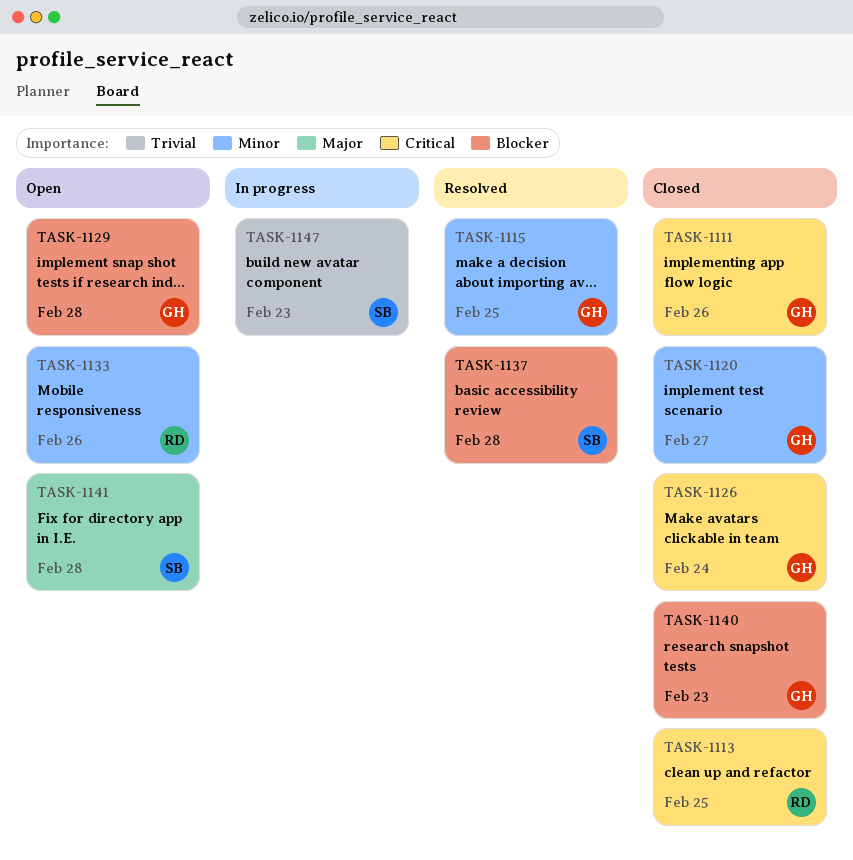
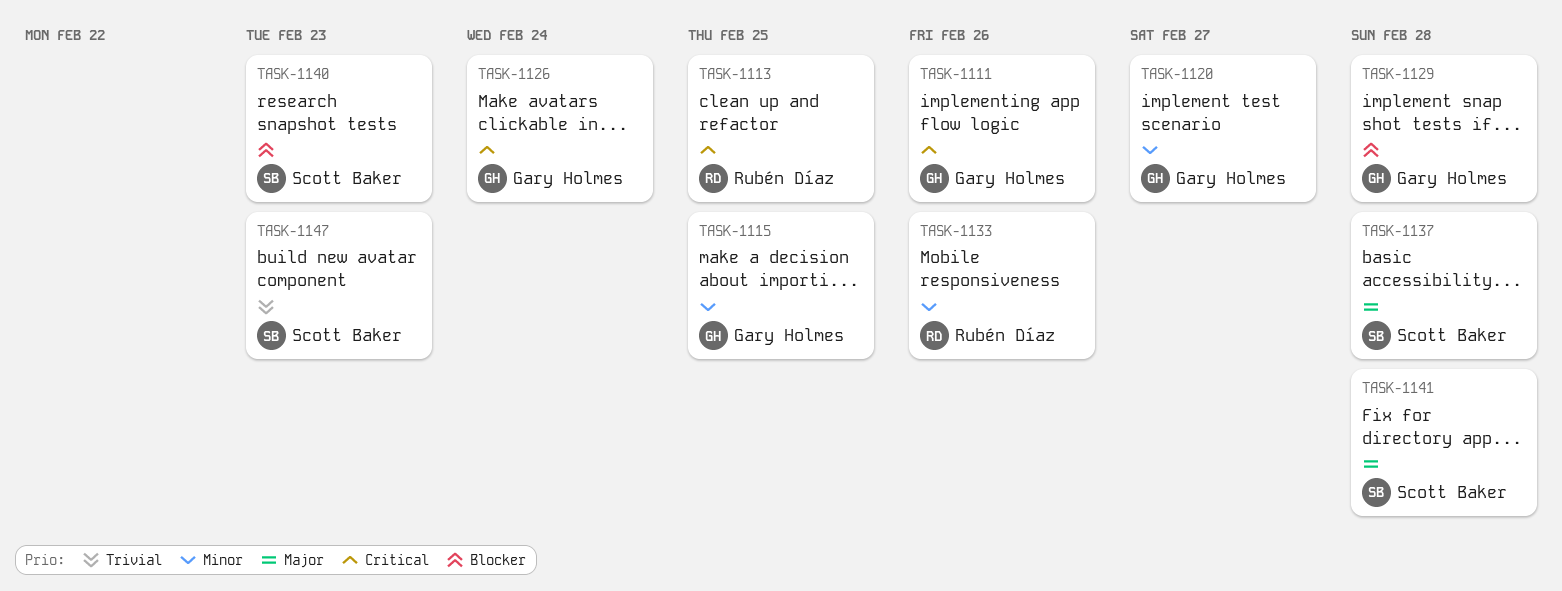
TASK-1137, priority: Blocker -> Major
TASK-1140, owner: Gary Holmes -> Scott Baker

